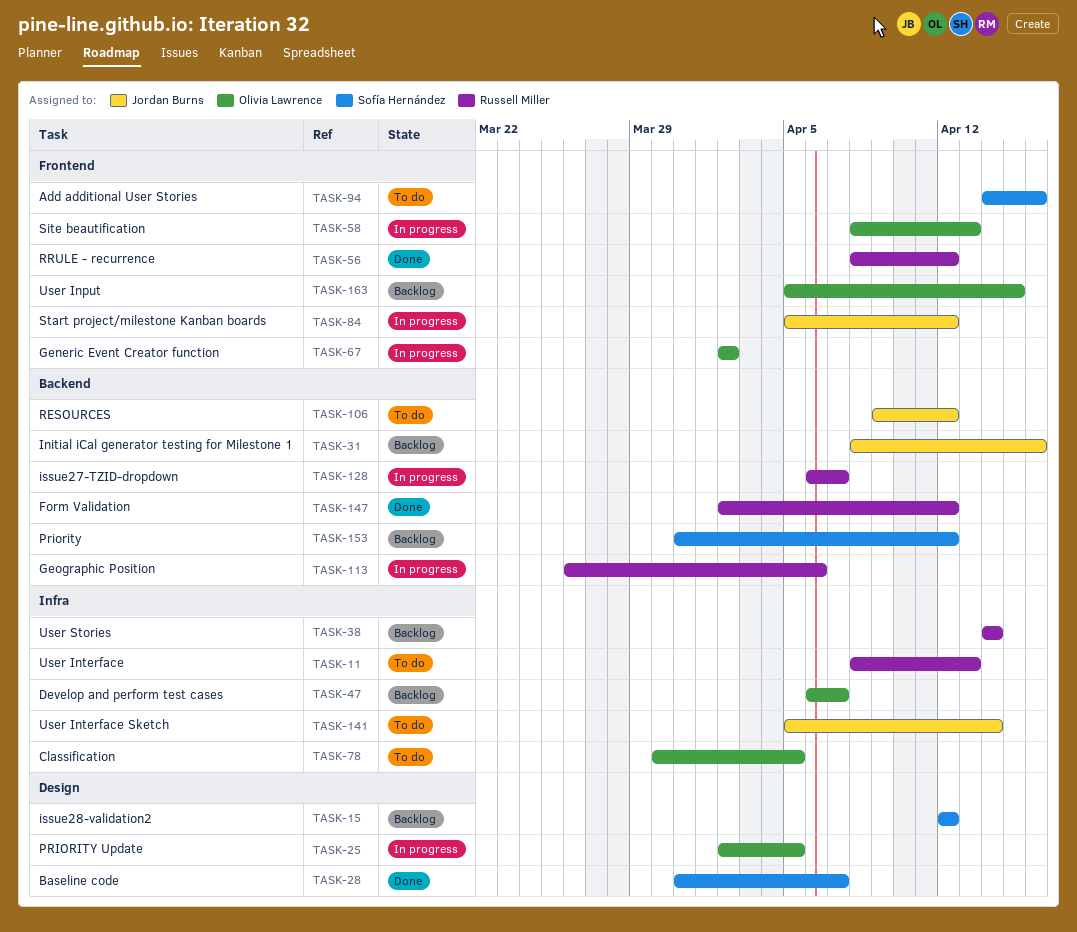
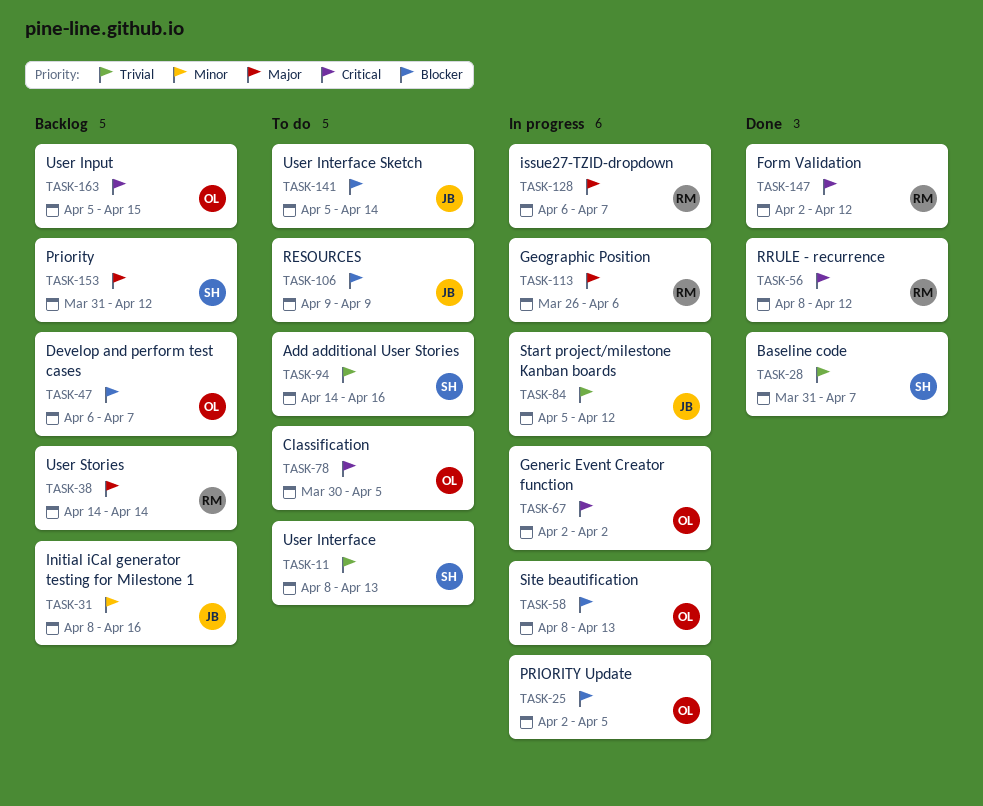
TASK-11, owner: Russell Miller -> Sofía Hernández
TASK-15: present -> none
TASK-106, due: Apr 12 -> Apr 9

